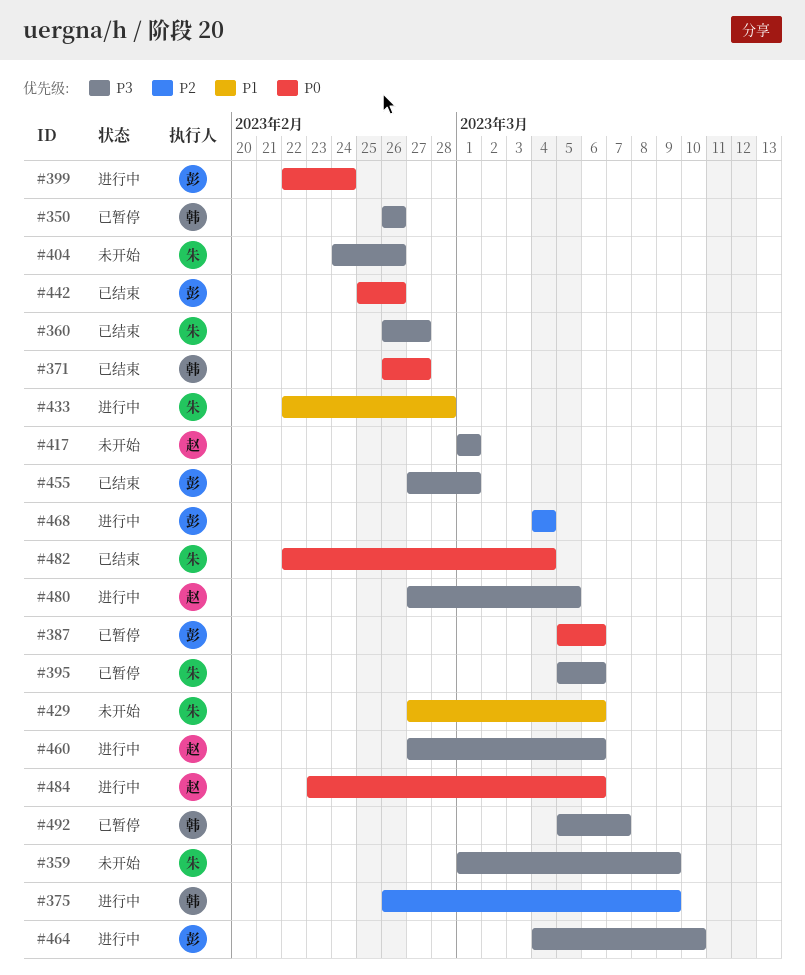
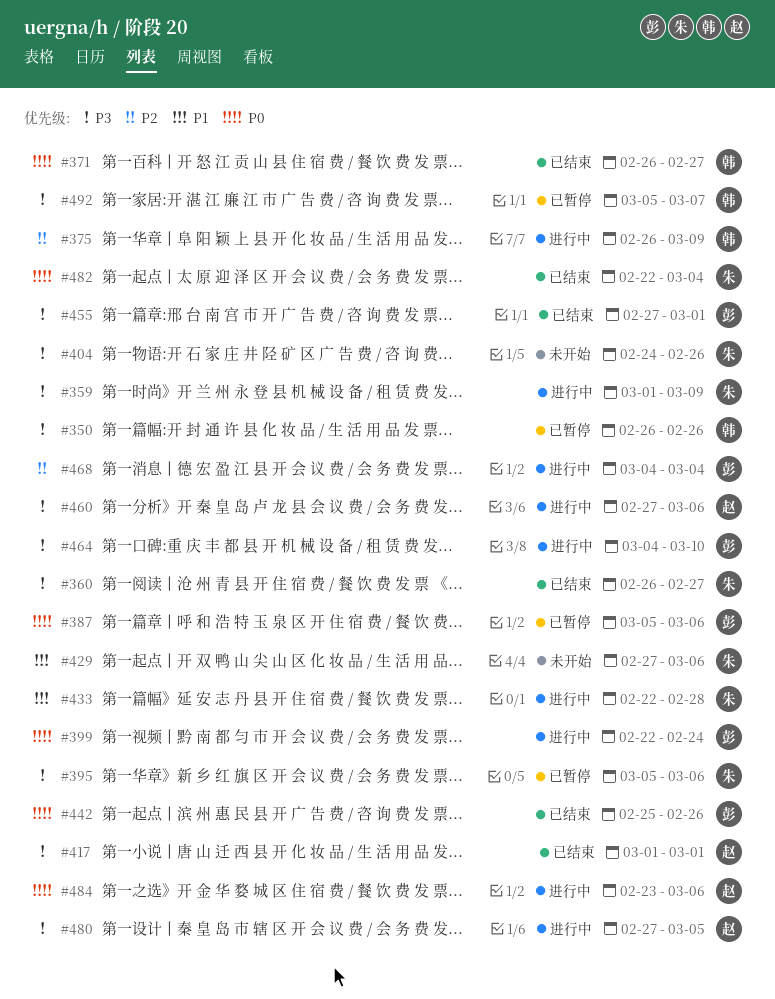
#359, status: 未开始 -> 进行中
#417, status: 未开始 -> 已结束

